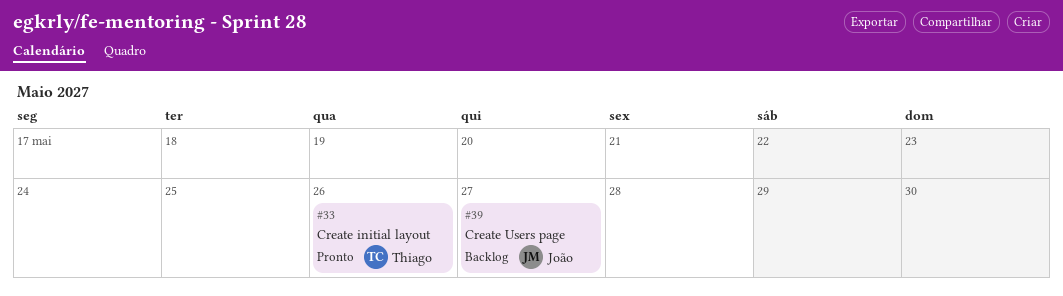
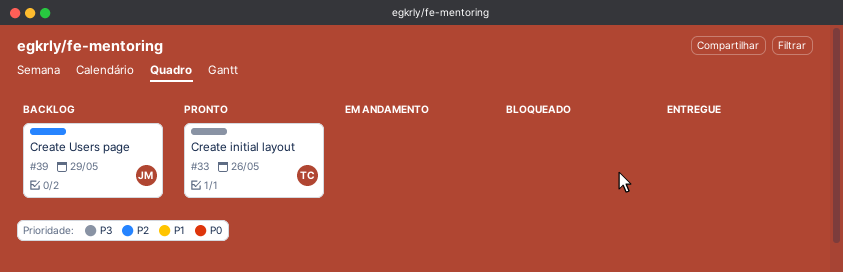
#39, due: May 27 -> May 29

